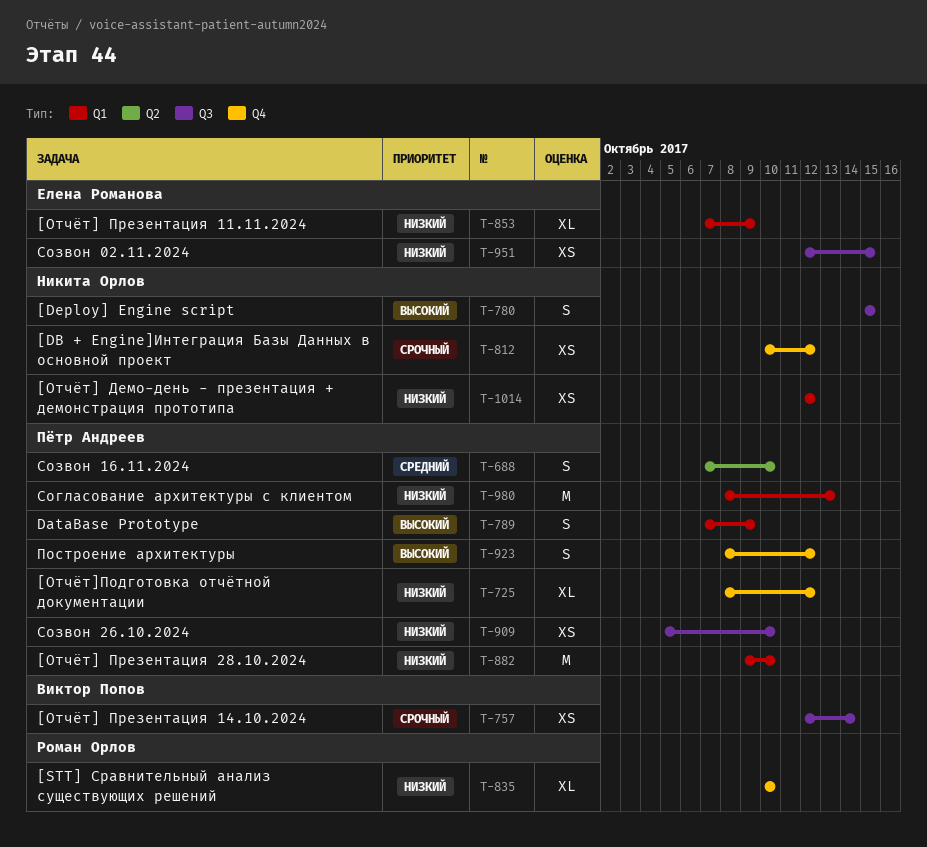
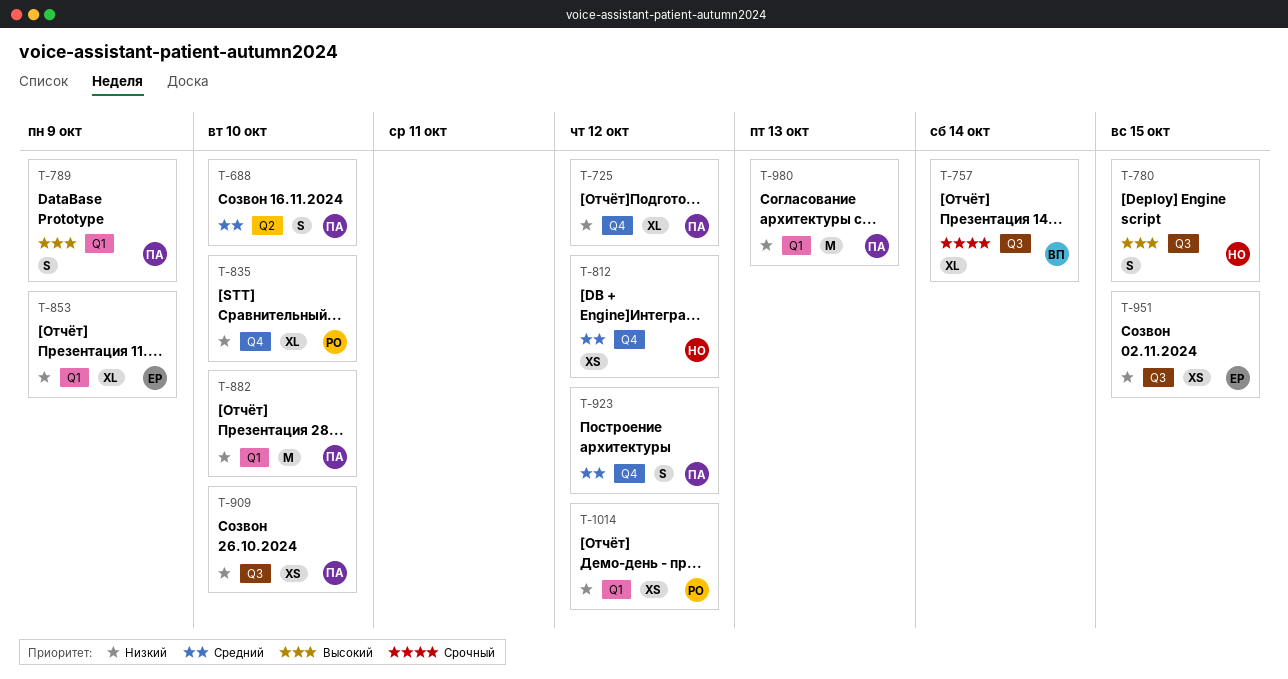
T-757, estimate: XS -> XL
T-812, priority: Срочный -> Средний
T-923, priority: Высокий -> Средний
T-1014, owner: Никита Орлов -> Роман Орлов

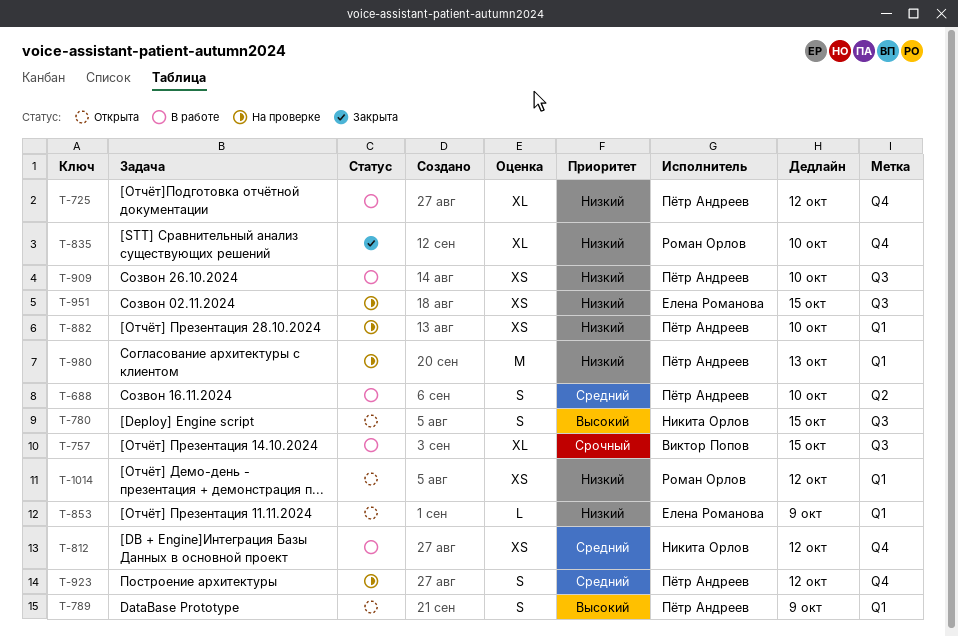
T-757, due: Oct 14 -> Oct 15
T-853, estimate: XL -> L
T-882, estimate: M -> XS

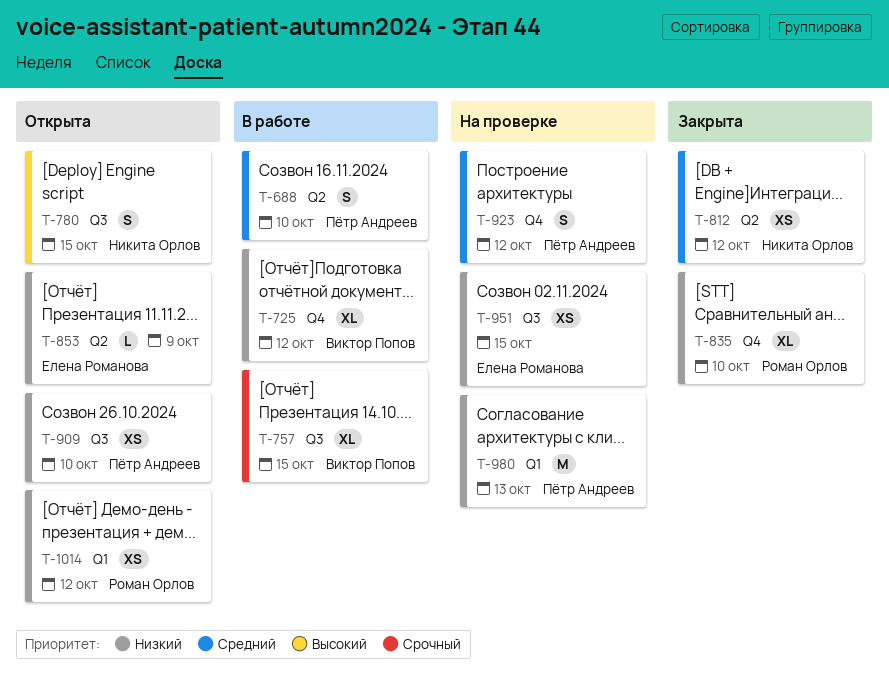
T-725, owner: Пётр Андреев -> Виктор Попов
T-789: present -> none
T-812, status: В работе -> Закрыта
T-812, label: Q4 -> Q2
T-853, label: Q1 -> Q2
T-882: present -> none
T-909, status: В работе -> Открыта

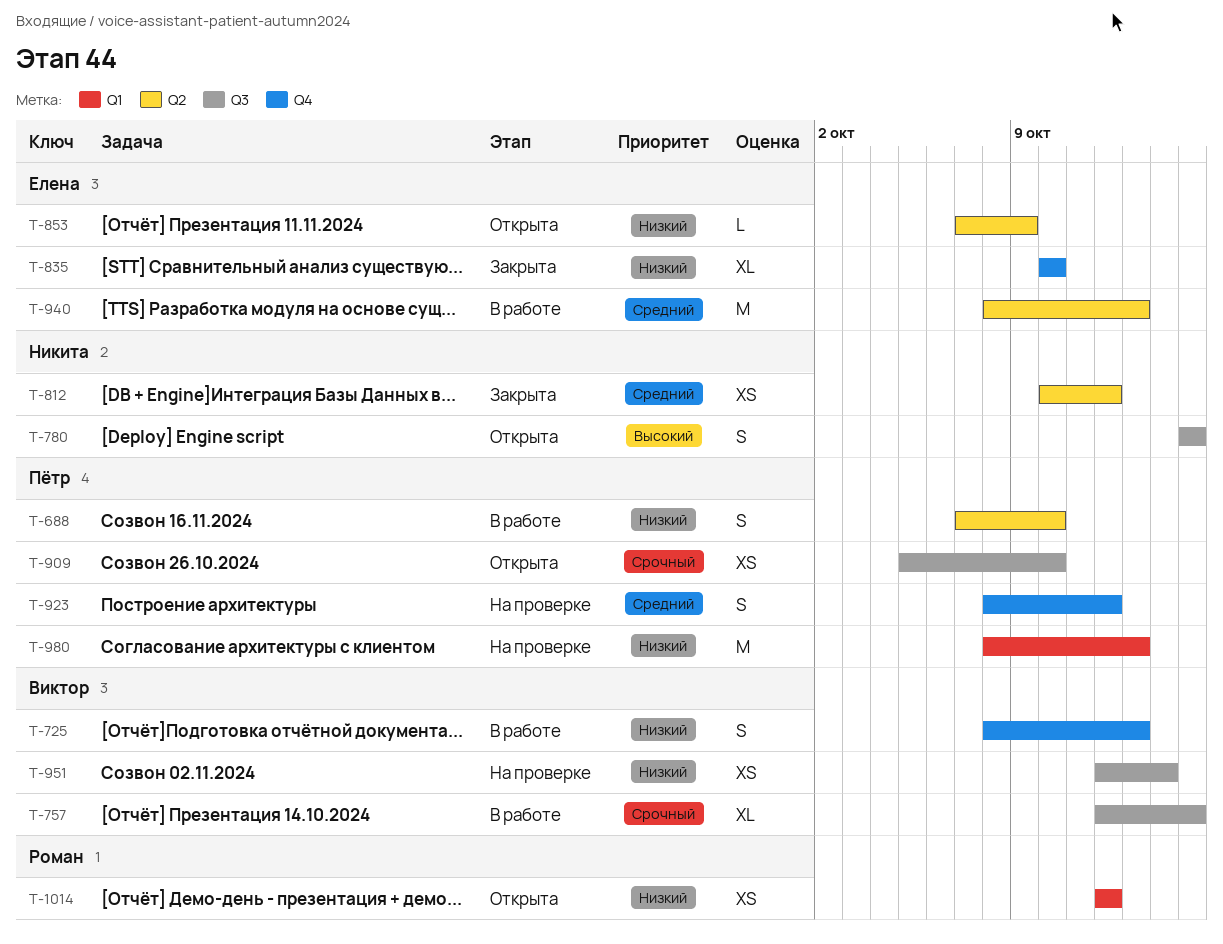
T-688, priority: Средний -> Низкий
T-725, estimate: XL -> S
T-725, due: Oct 12 -> Oct 13
T-835, owner: Роман Орлов -> Елена Романова
T-909, priority: Низкий -> Срочный
T-940: none -> present
T-951, owner: Елена Романова -> Виктор Попов
T-951, due: Oct 15 -> Oct 14

